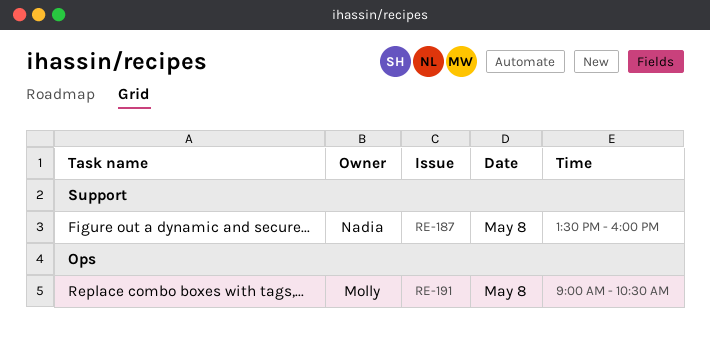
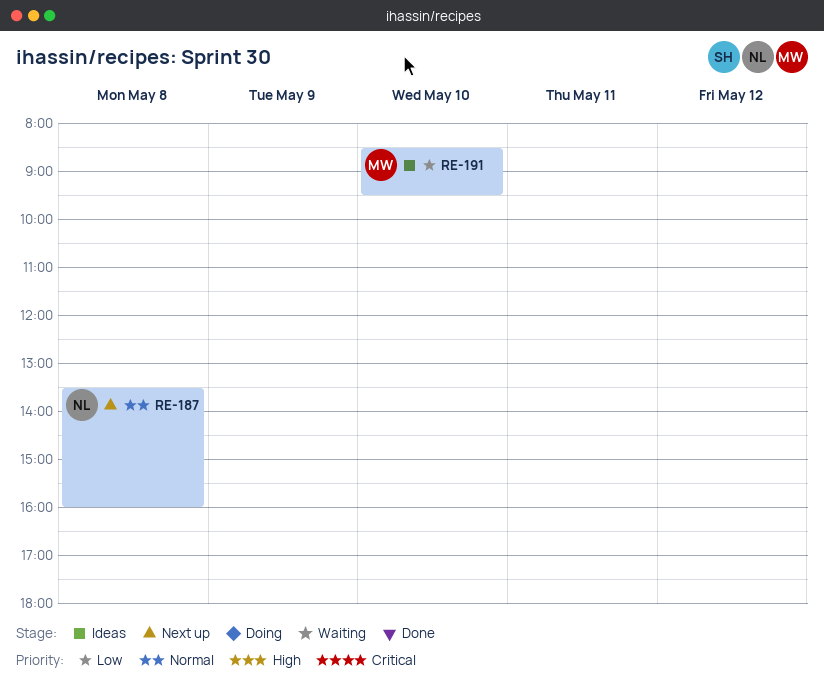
RE-191, day: May 8 -> May 10
RE-191, begins: 09:00 -> 08:30
RE-191, ends: 10:30 -> 09:30

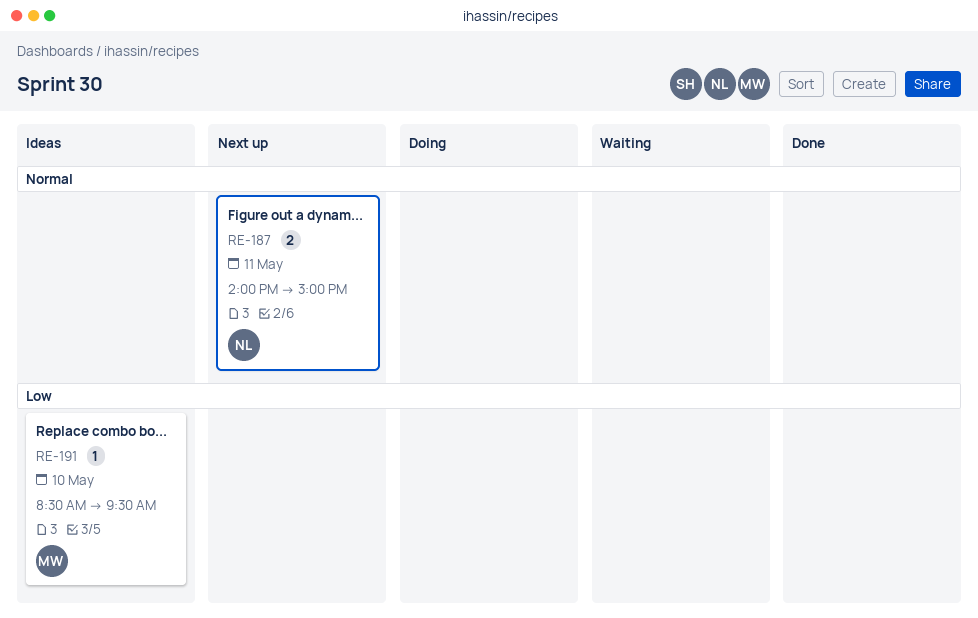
RE-187, day: May 8 -> May 11
RE-187, begins: 13:30 -> 14:00
RE-187, ends: 16:00 -> 15:00

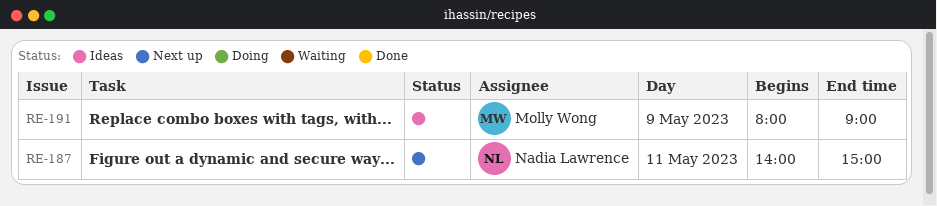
RE-191, day: May 10 -> May 9
RE-191, begins: 08:30 -> 08:00
RE-191, ends: 09:30 -> 09:00

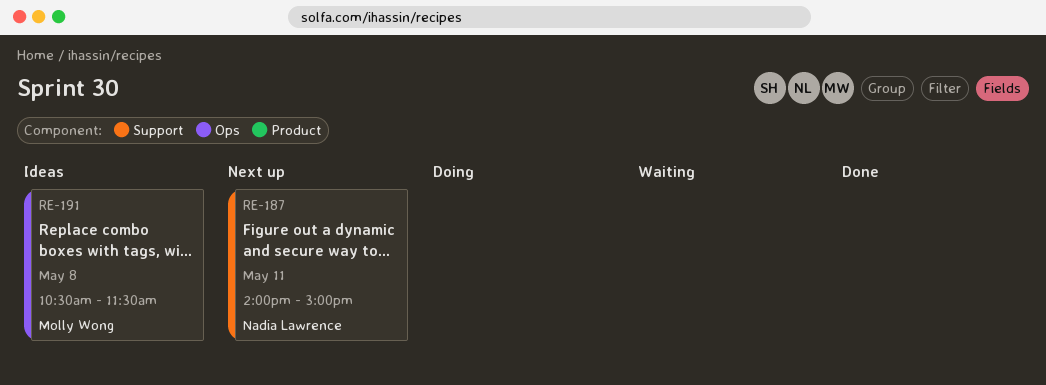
RE-191, day: May 9 -> May 8
RE-191, begins: 08:00 -> 10:30
RE-191, ends: 09:00 -> 11:30

